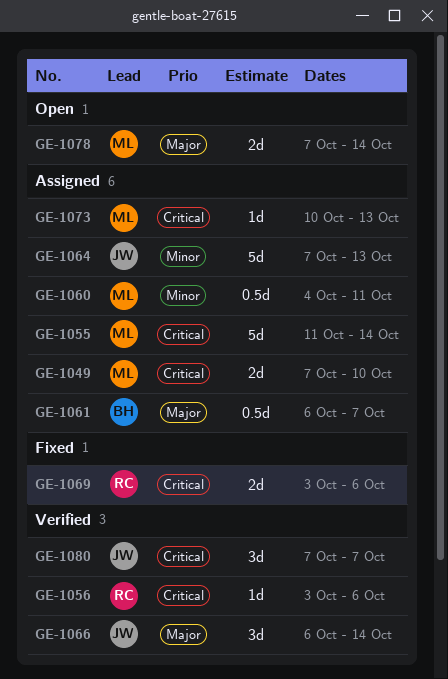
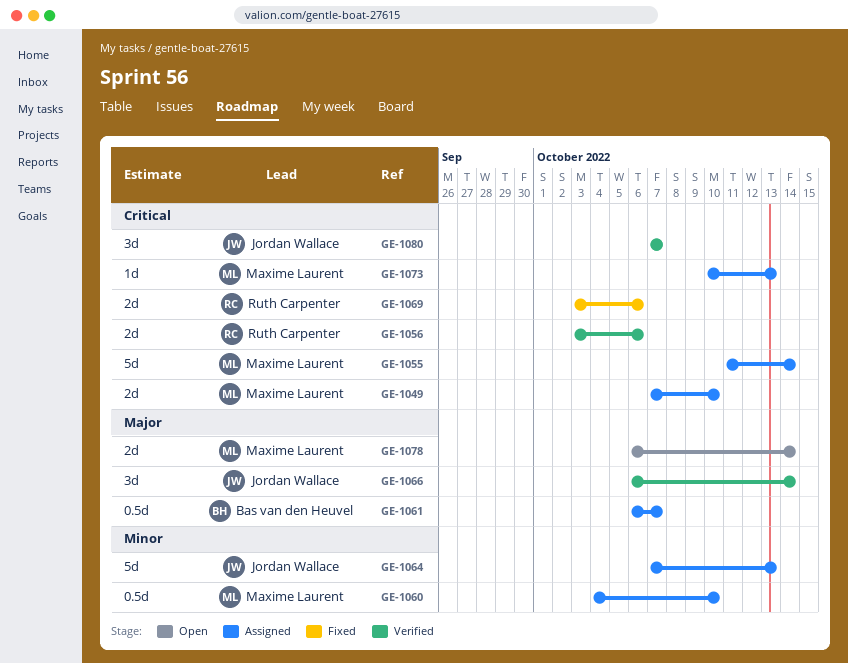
GE-1056, estimate: 1d -> 2d
GE-1060, due: Oct 11 -> Oct 10
GE-1078, start: Oct 7 -> Oct 6

